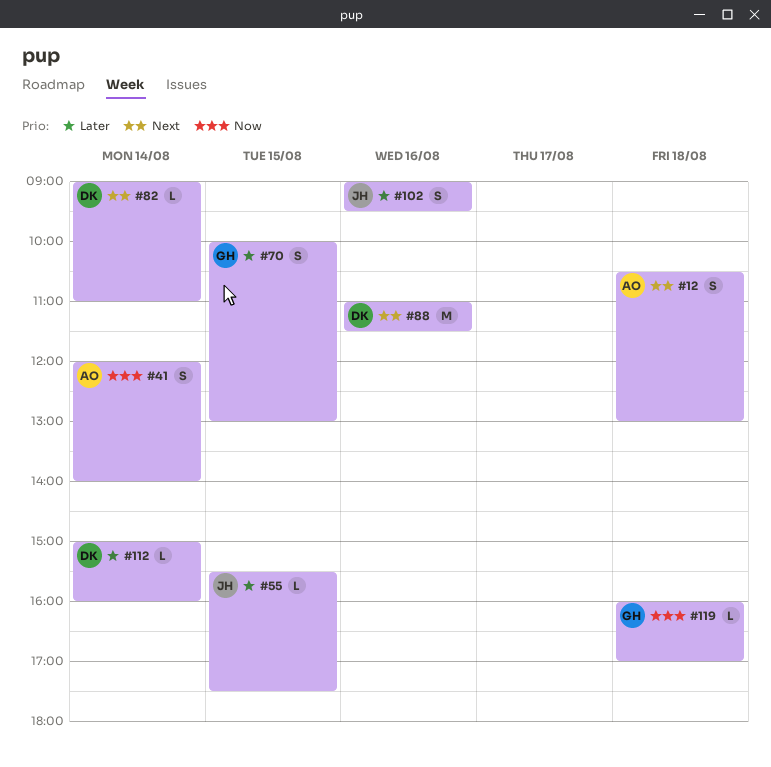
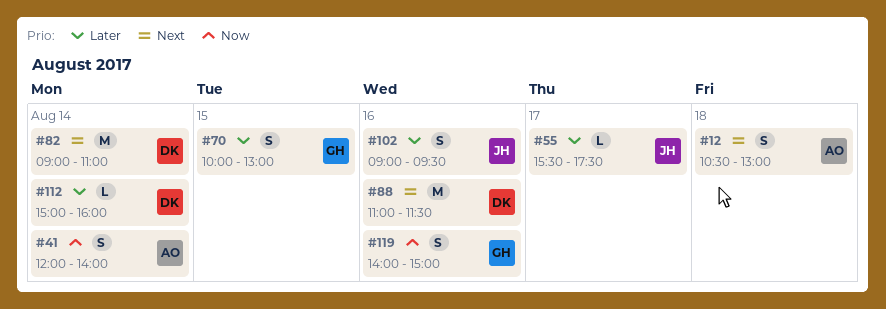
#55, day: Aug 15 -> Aug 17
#82, estimate: L -> M
#119, estimate: L -> S
#119, day: Aug 18 -> Aug 16
#119, begins: 16:00 -> 14:00
#119, ends: 17:00 -> 15:00

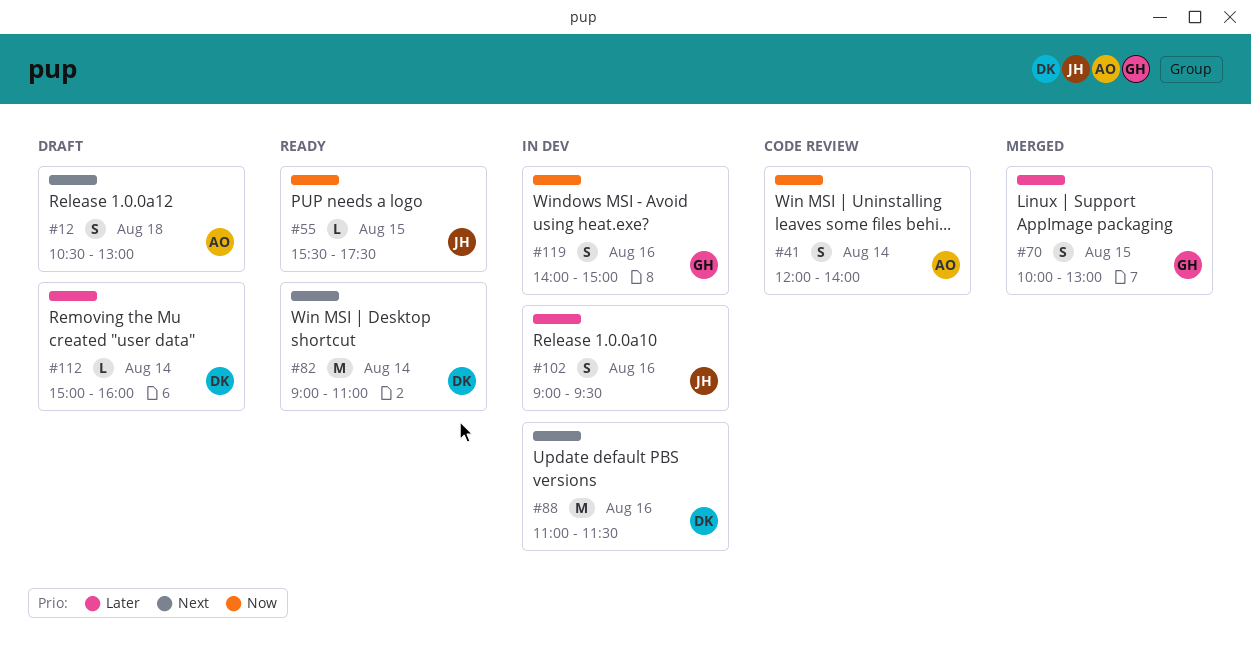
#55, priority: Later -> Now
#55, day: Aug 17 -> Aug 15

